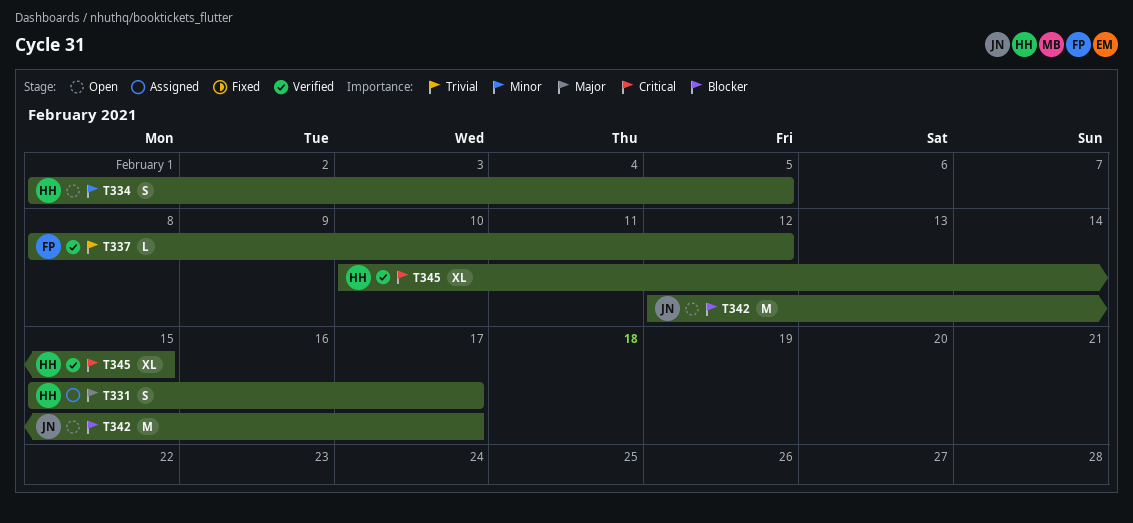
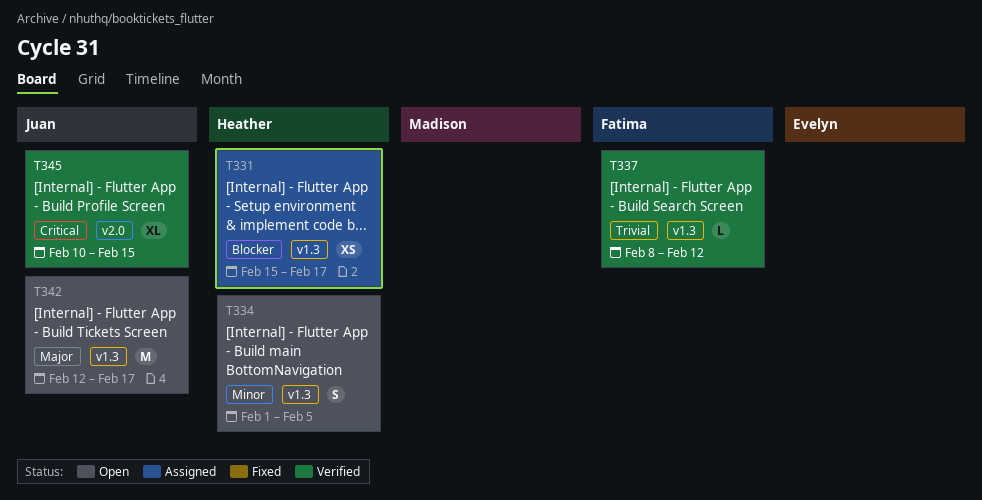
T331, priority: Major -> Blocker
T331, estimate: S -> XS
T342, priority: Blocker -> Major
T345, owner: Heather -> Juan

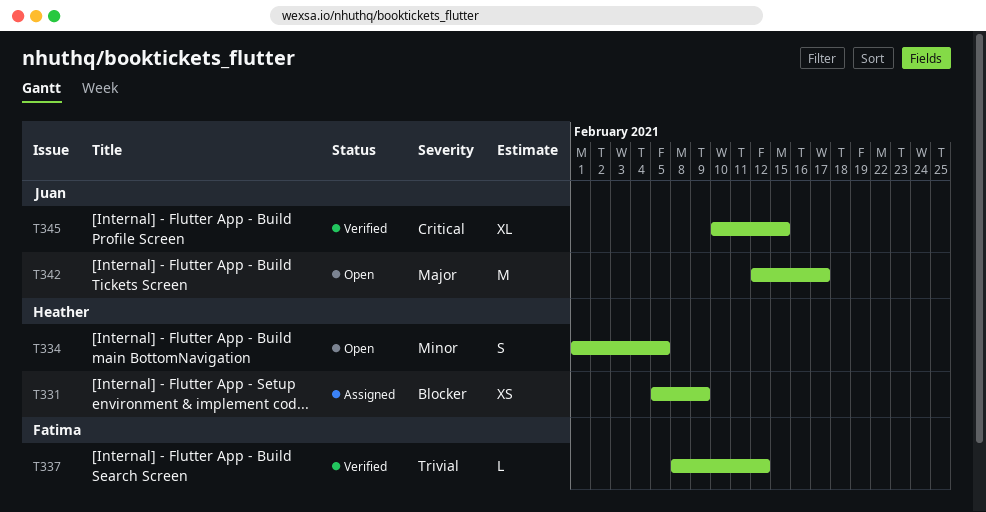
T331, start: Feb 15 -> Feb 5
T331, due: Feb 17 -> Feb 9

